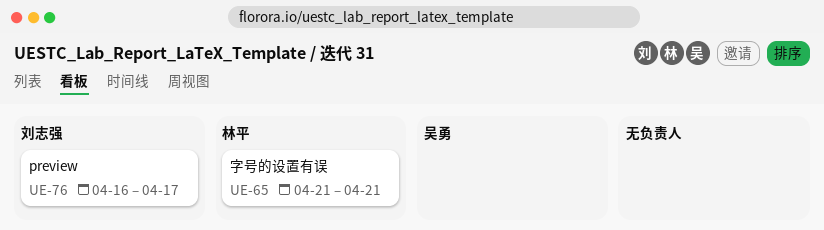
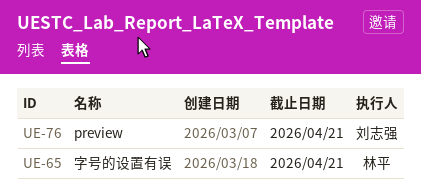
UE-76, due: Apr 17 -> Apr 21

